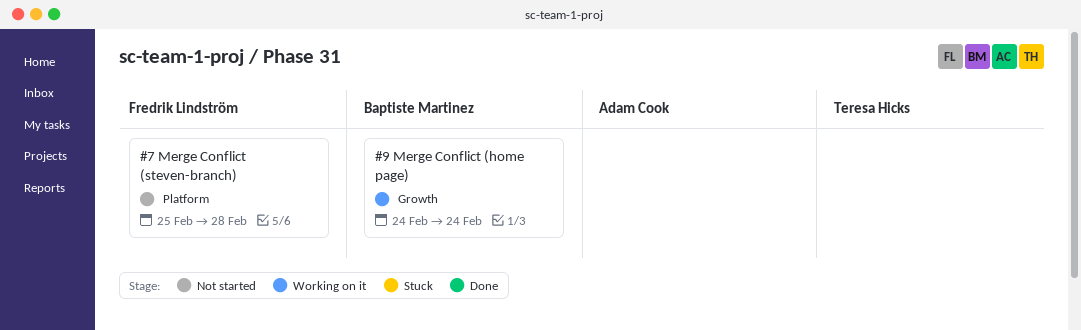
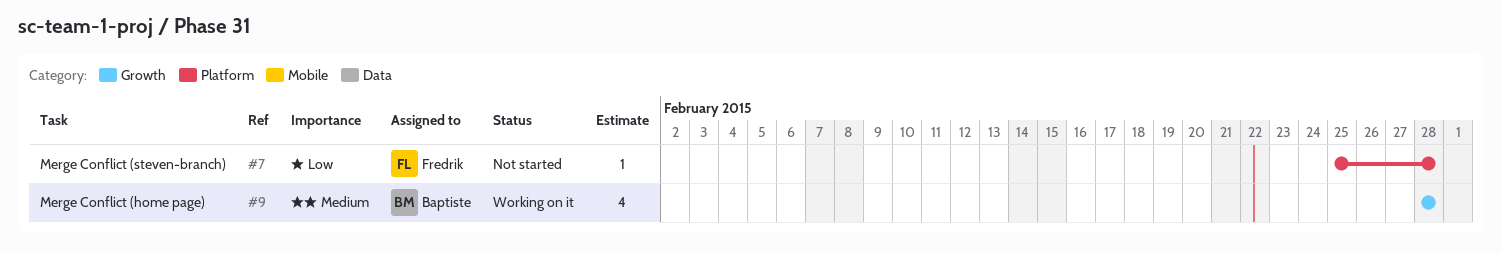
#9, start: Feb 24 -> Feb 28
#9, due: Feb 24 -> Feb 28

